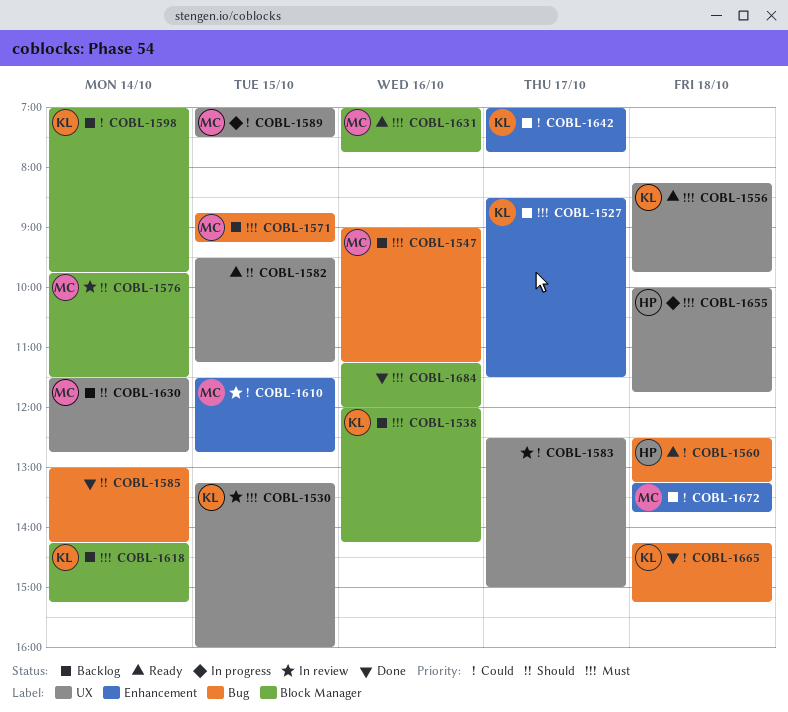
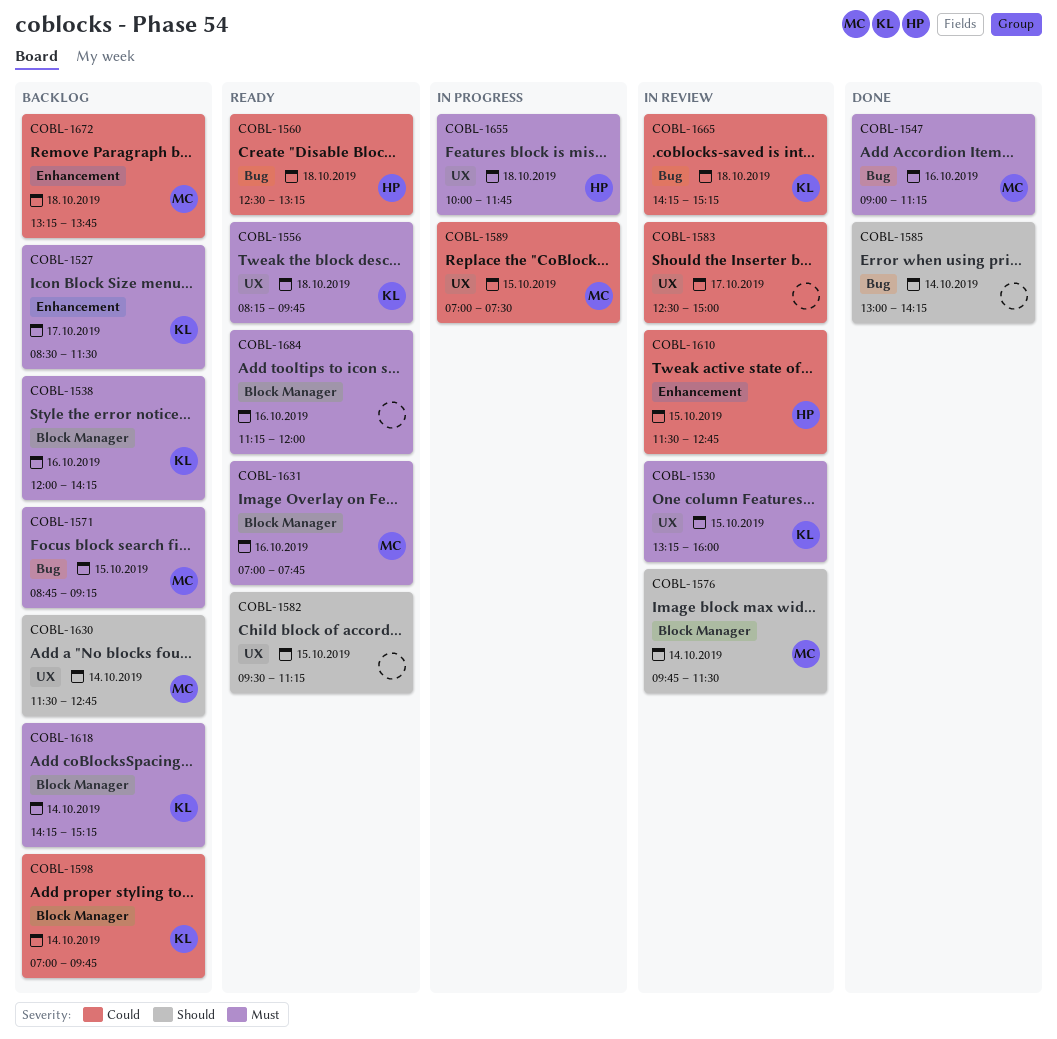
COBL-1547, status: Backlog -> Done
COBL-1610, owner: MC -> HP
COBL-1642: present -> none
COBL-1665, status: Done -> In review
COBL-1684, status: Done -> Ready

